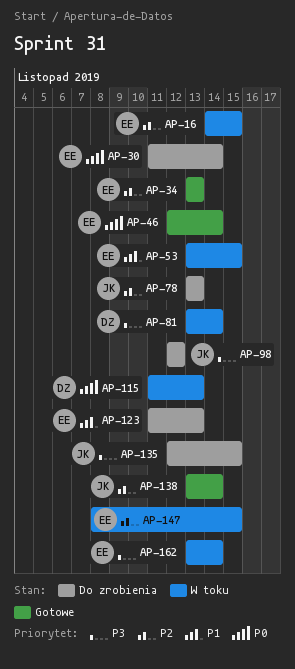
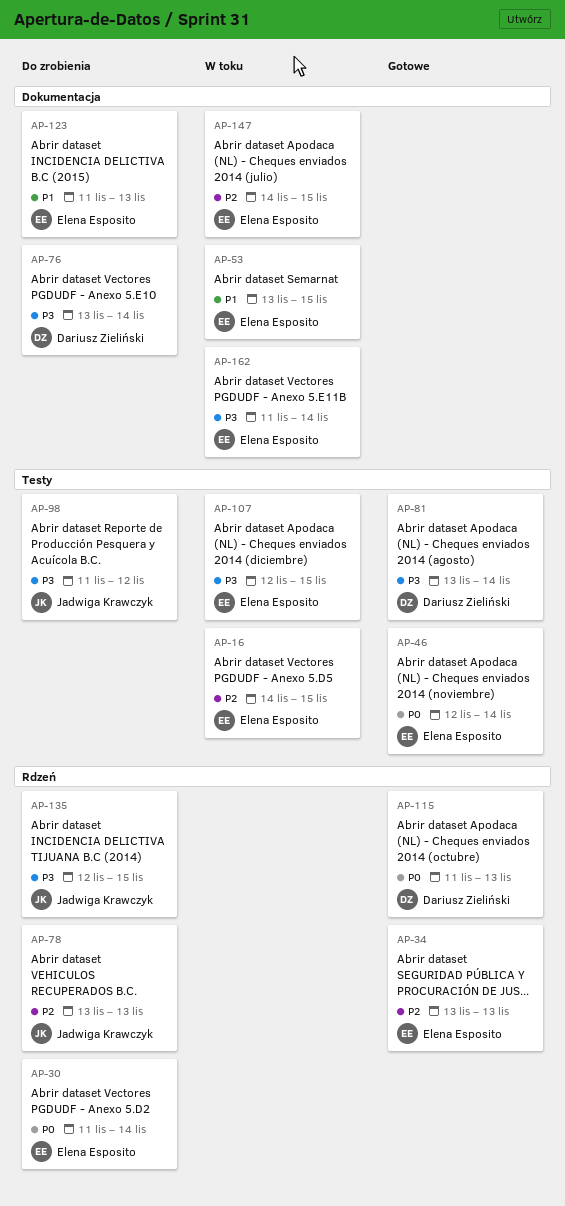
AP-76: none -> present
AP-81, status: W toku -> Gotowe
AP-98, start: Nov 12 -> Nov 11
AP-107: none -> present
AP-115, status: W toku -> Gotowe
AP-138: present -> none
AP-147, start: Nov 8 -> Nov 14
AP-162, start: Nov 13 -> Nov 11

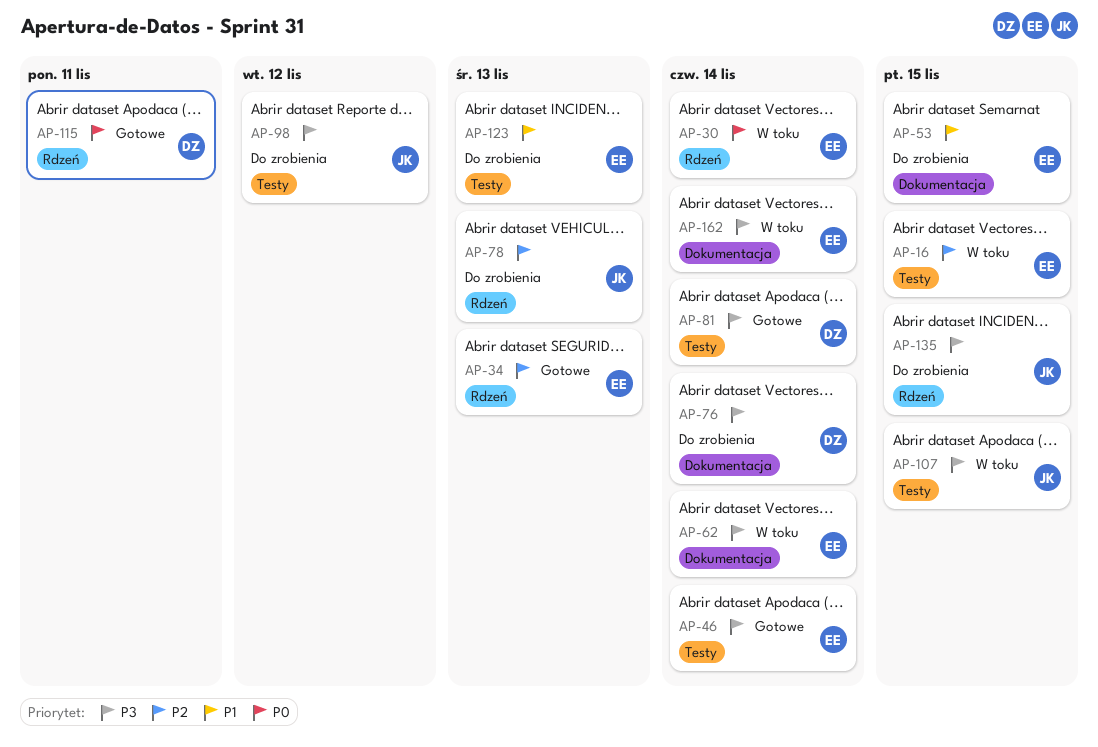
AP-30, status: Do zrobienia -> W toku
AP-46, priority: P0 -> P3
AP-53, status: W toku -> Do zrobienia
AP-62: none -> present
AP-107, owner: Elena Esposito -> Jadwiga Krawczyk
AP-115, due: Nov 13 -> Nov 11
AP-123, label: Dokumentacja -> Testy
AP-147: present -> none

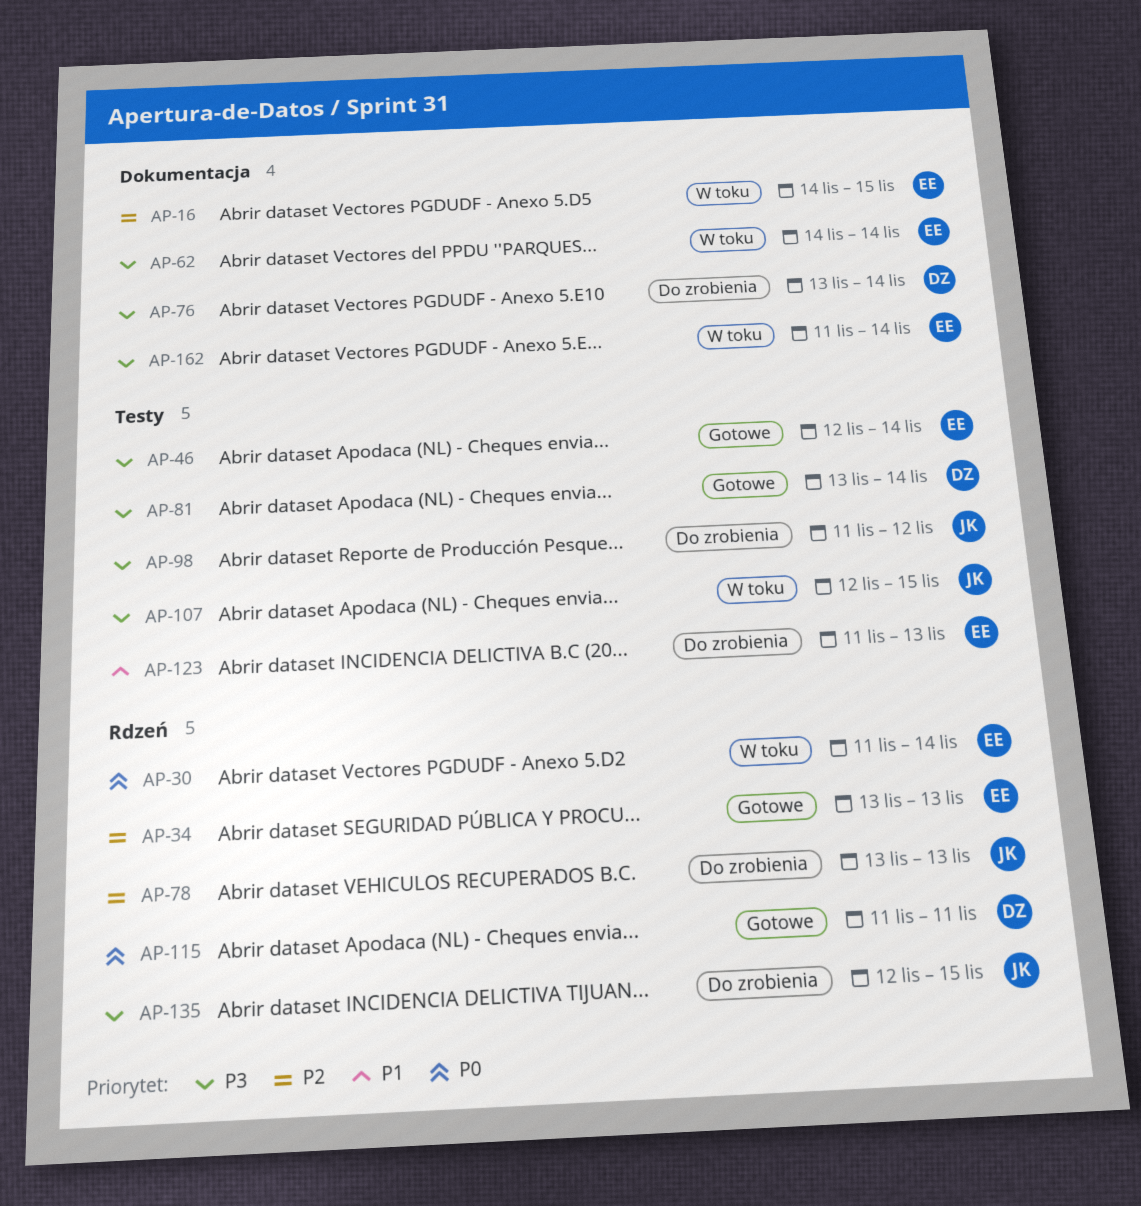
AP-16, label: Testy -> Dokumentacja
AP-53: present -> none

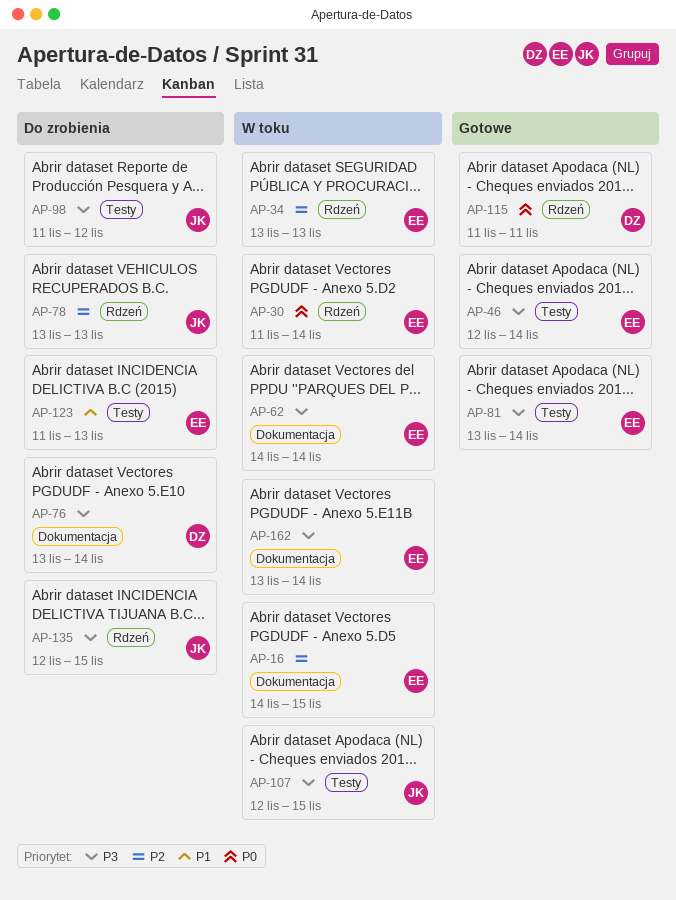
AP-34, status: Gotowe -> W toku
AP-81, owner: DZ -> EE
AP-162, start: Nov 11 -> Nov 13

